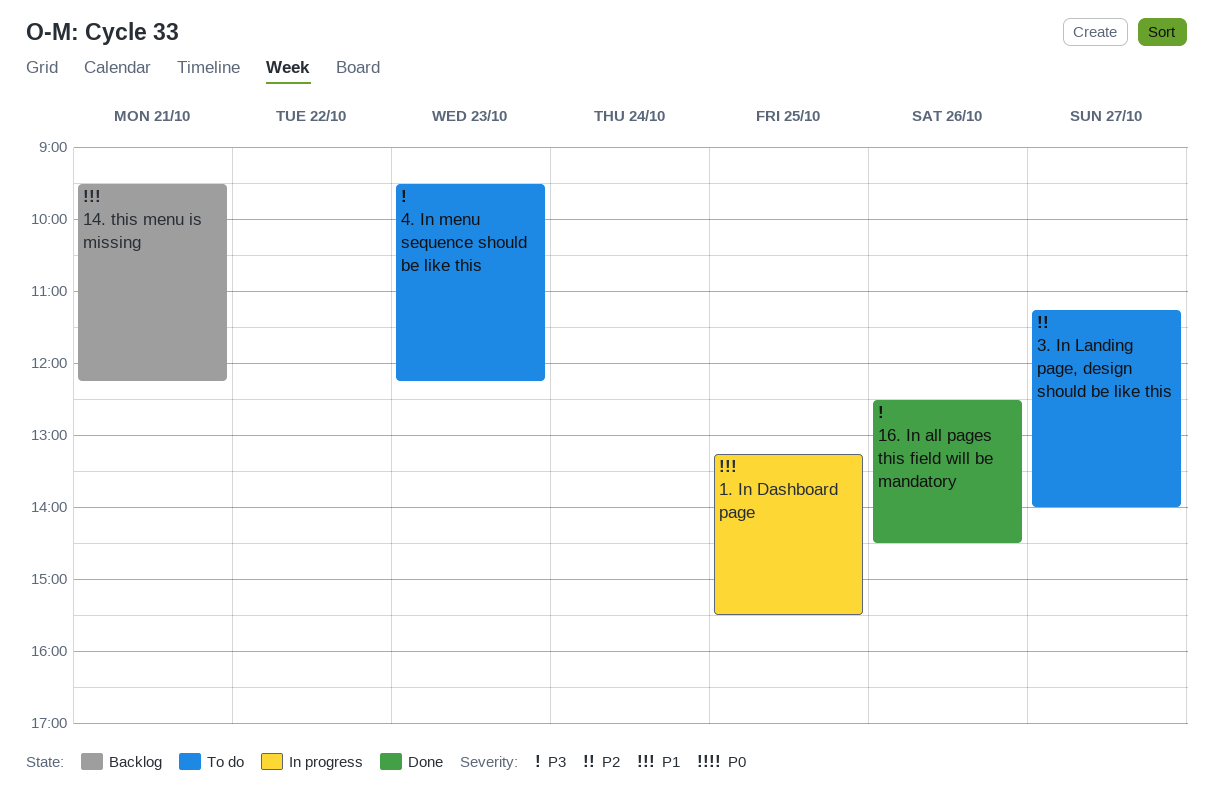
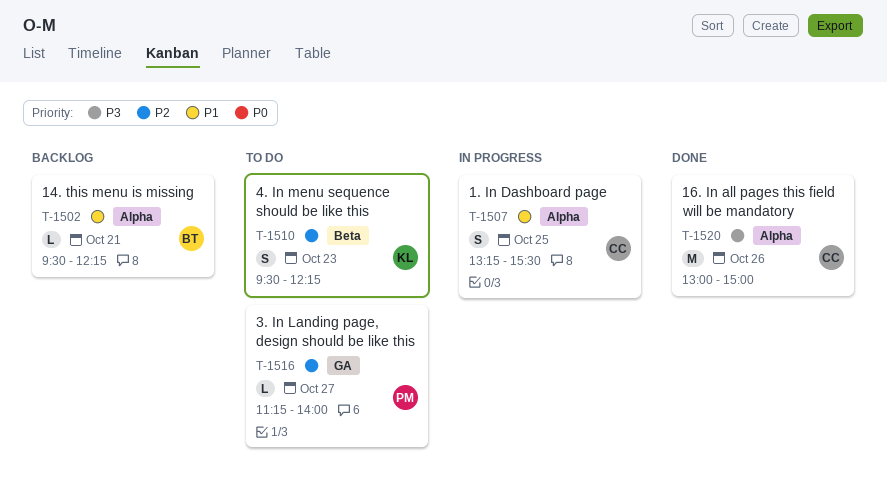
16. In all pages this field will be mandatory, begins: 12:30 -> 13:00
16. In all pages this field will be mandatory, ends: 14:30 -> 15:00
4. In menu sequence should be like this, priority: P3 -> P2

